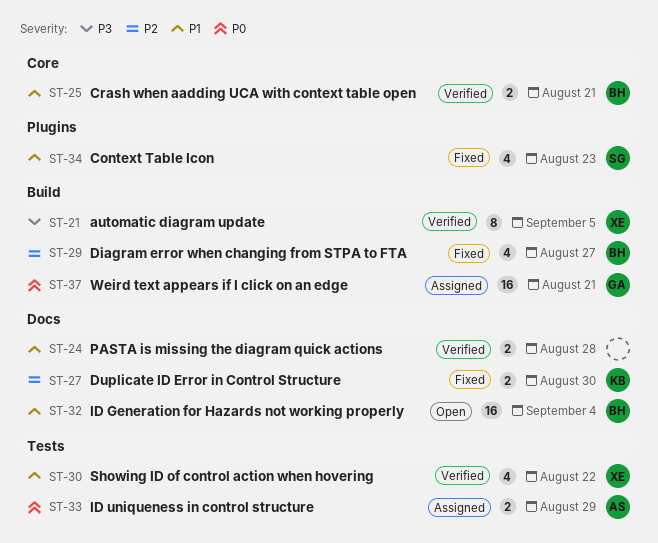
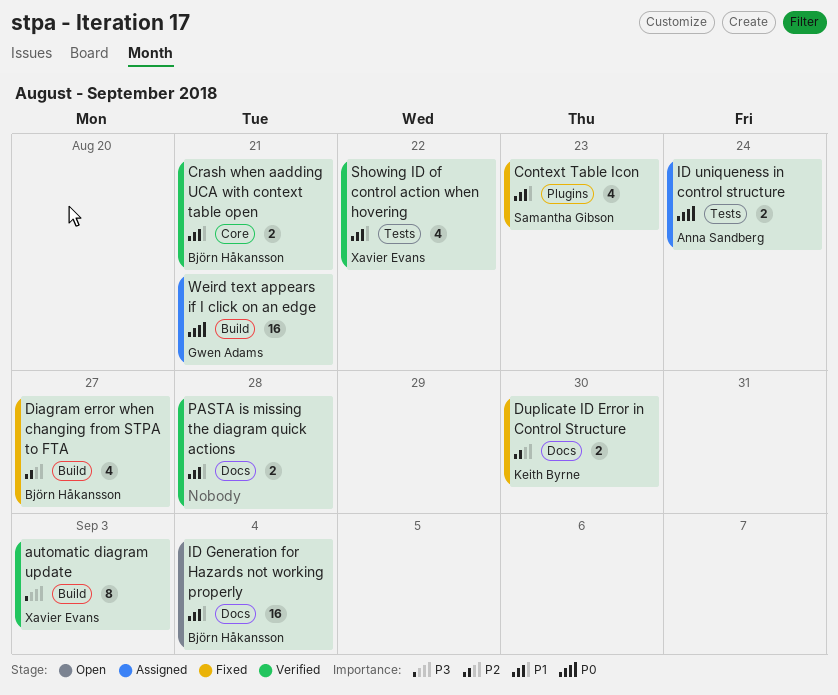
automatic diagram update, due: Sep 5 -> Sep 3
ID uniqueness in control structure, due: Aug 29 -> Aug 24

